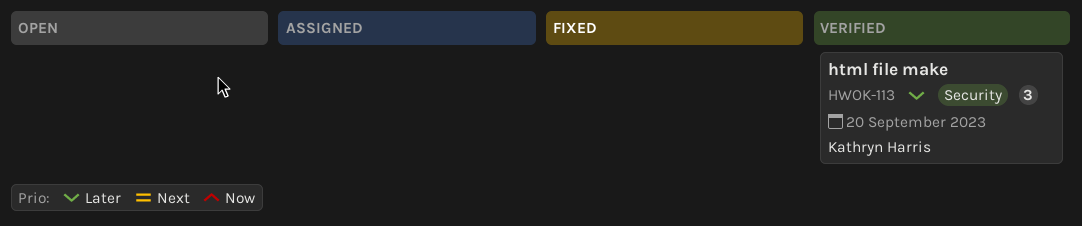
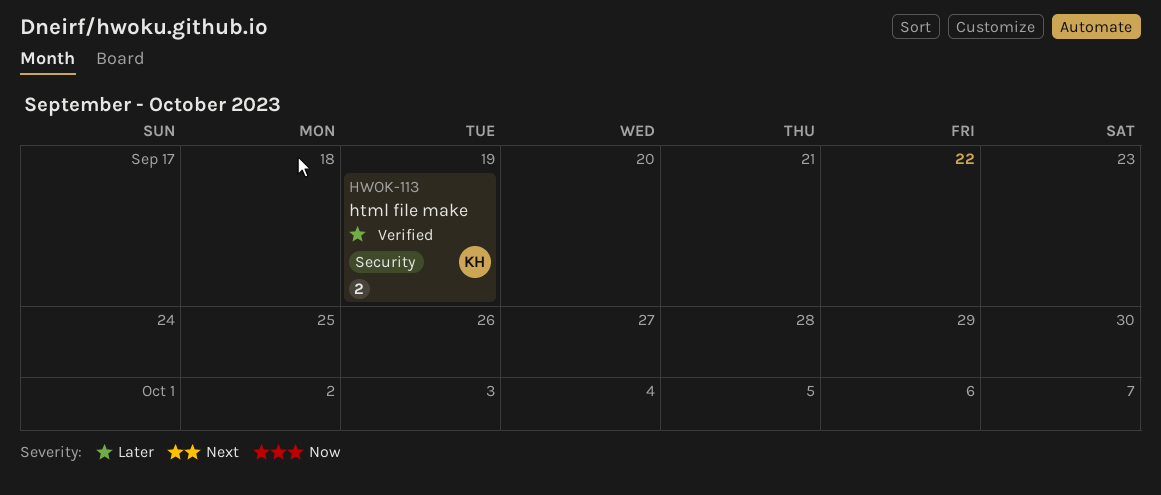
HWOK-113, estimate: 3 -> 2
HWOK-113, due: Sep 20 -> Sep 19

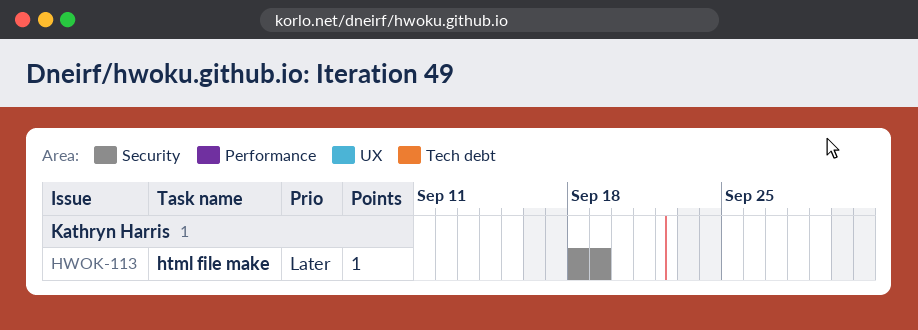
HWOK-113, estimate: 2 -> 1

